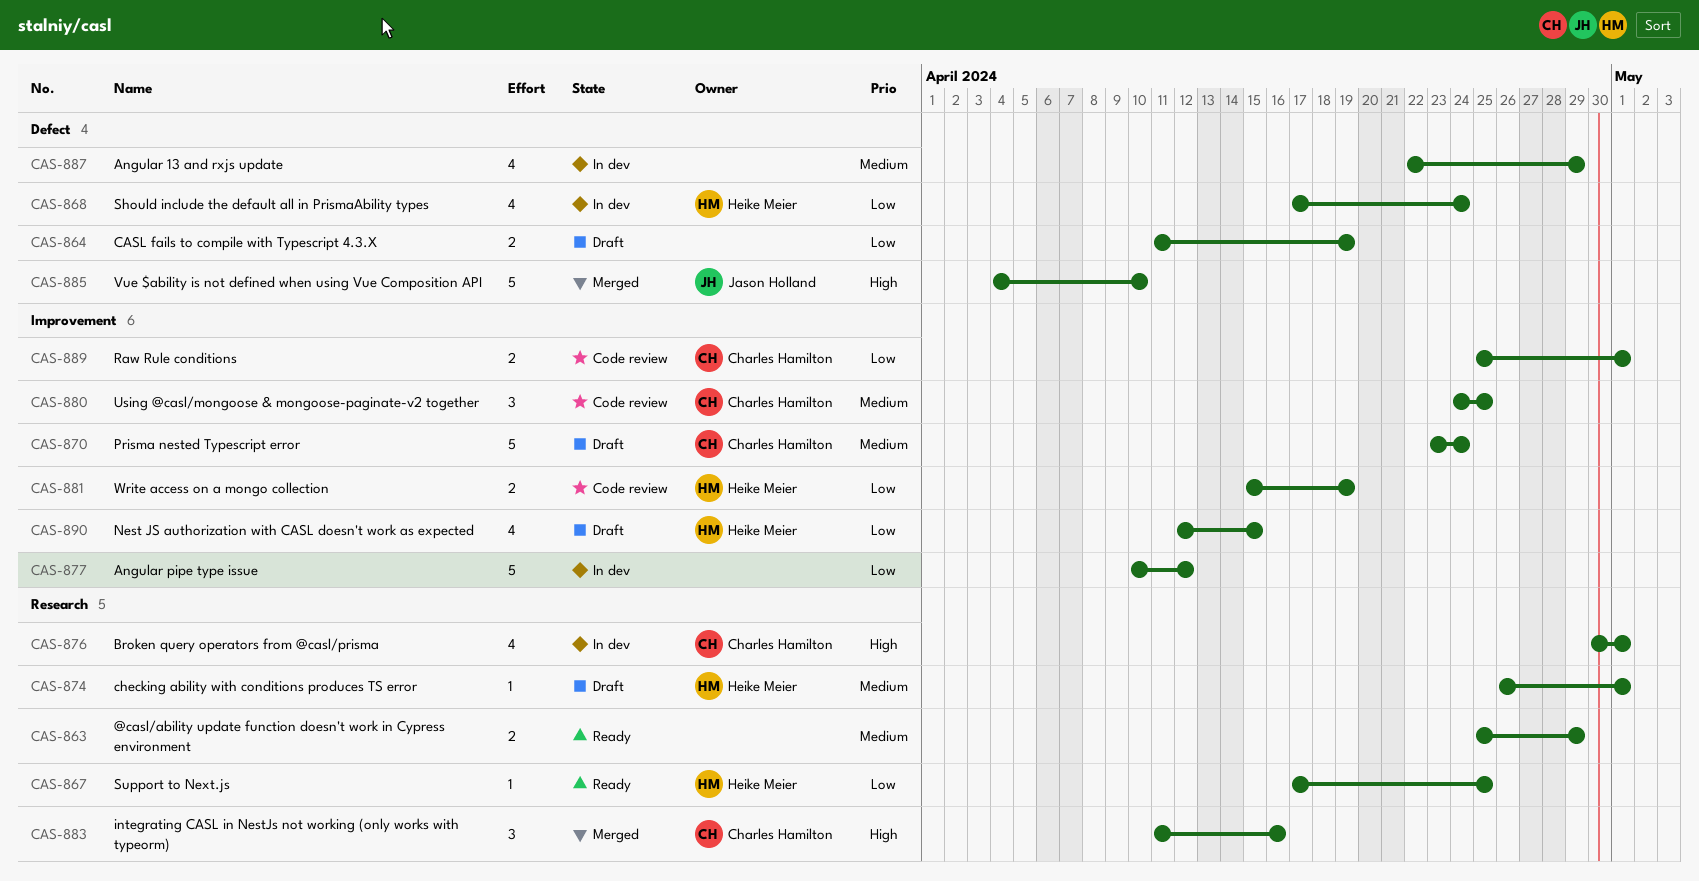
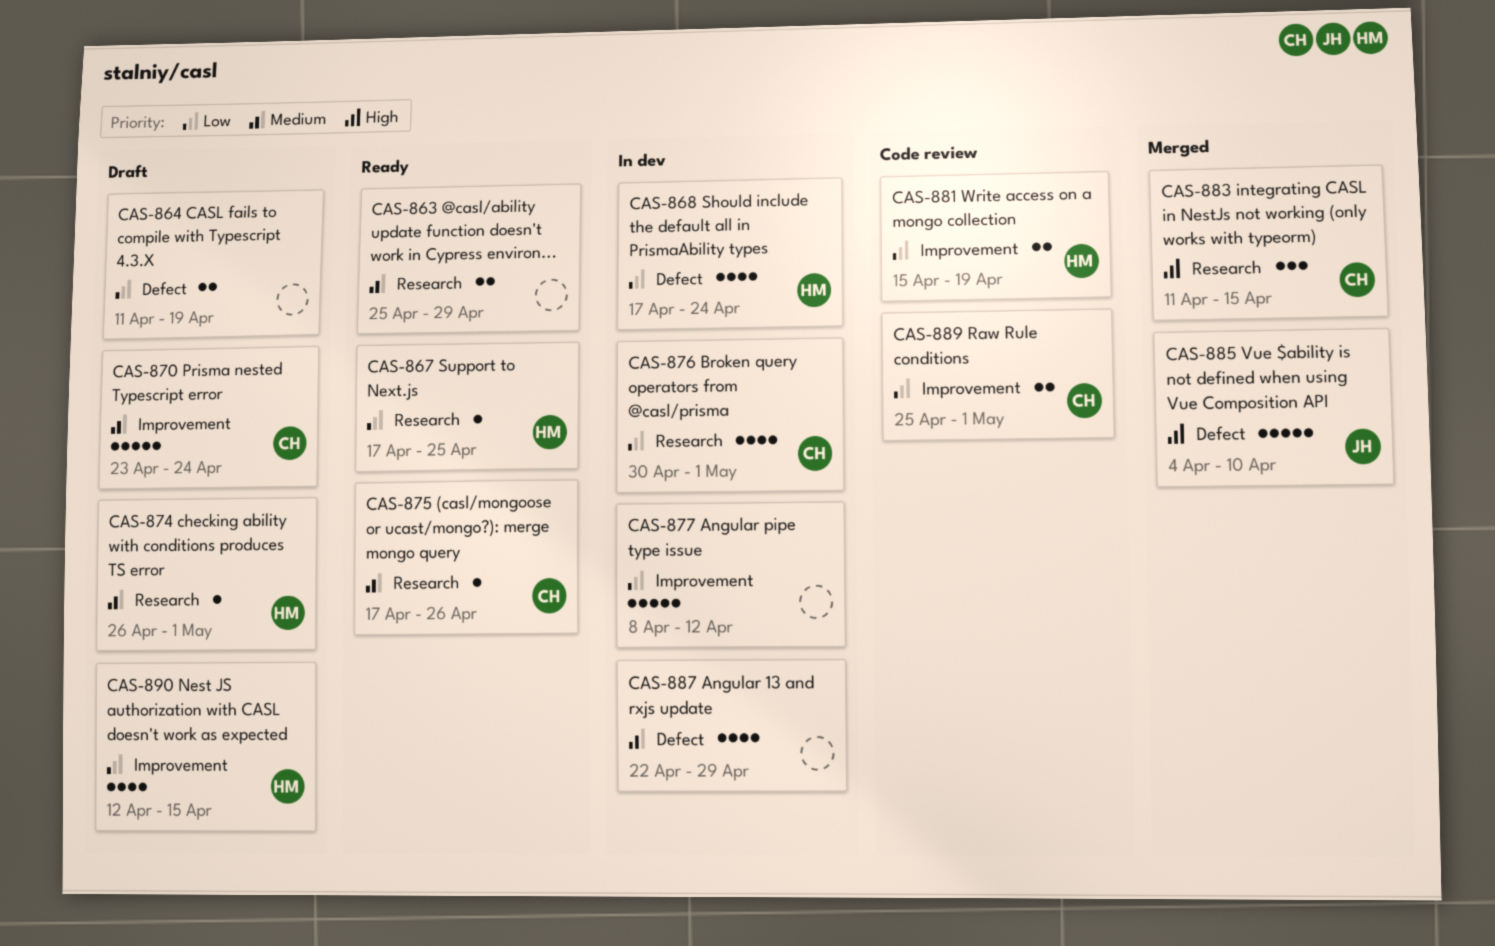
CAS-875: none -> present
CAS-876, priority: High -> Low
CAS-877, start: Apr 10 -> Apr 8
CAS-880: present -> none
CAS-883, due: Apr 16 -> Apr 15

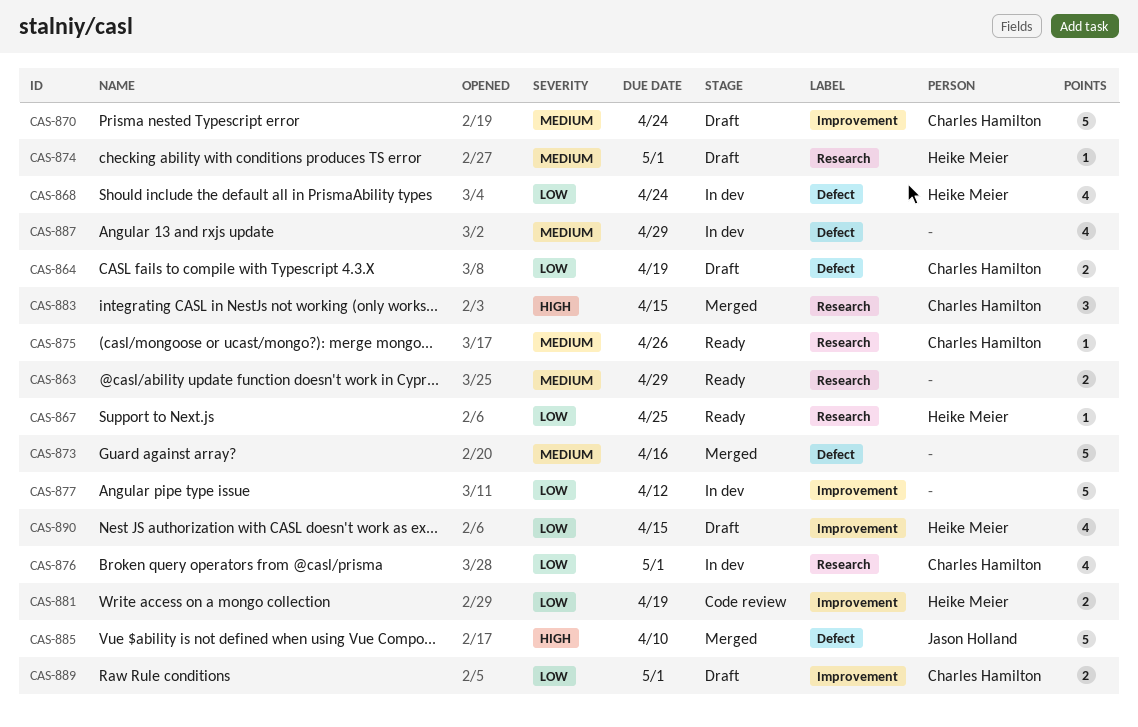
CAS-864, owner: none -> Charles Hamilton
CAS-873: none -> present
CAS-889, status: Code review -> Draft

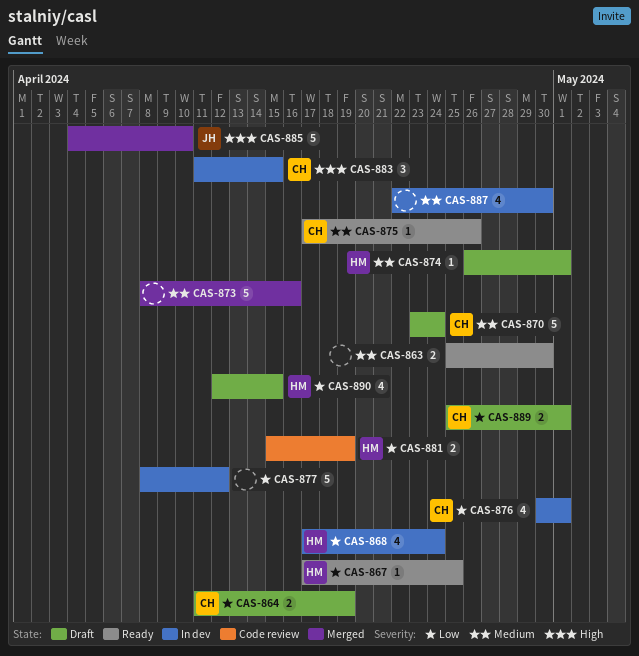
CAS-863, due: Apr 29 -> Apr 30
CAS-883, status: Merged -> In dev
CAS-887, due: Apr 29 -> Apr 30

